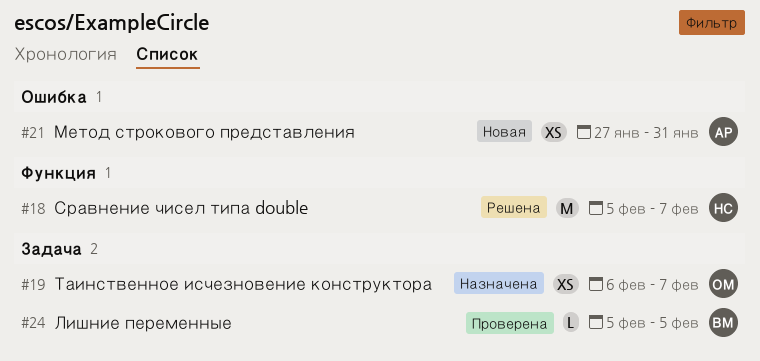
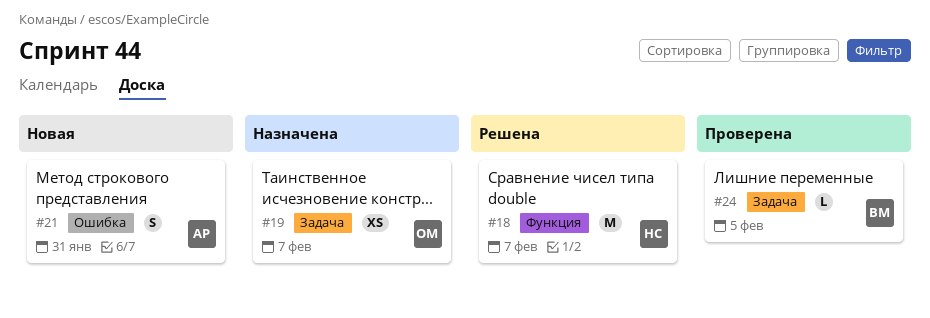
#21, estimate: XS -> S

